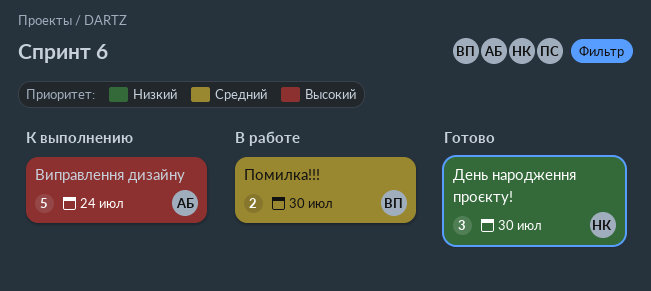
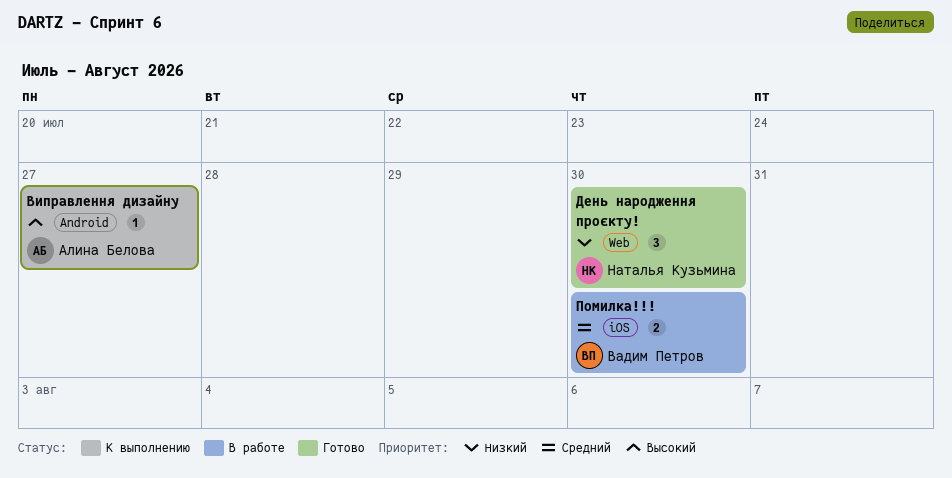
Виправлення дизайну, estimate: 5 -> 1
Виправлення дизайну, due: Jul 24 -> Jul 27

